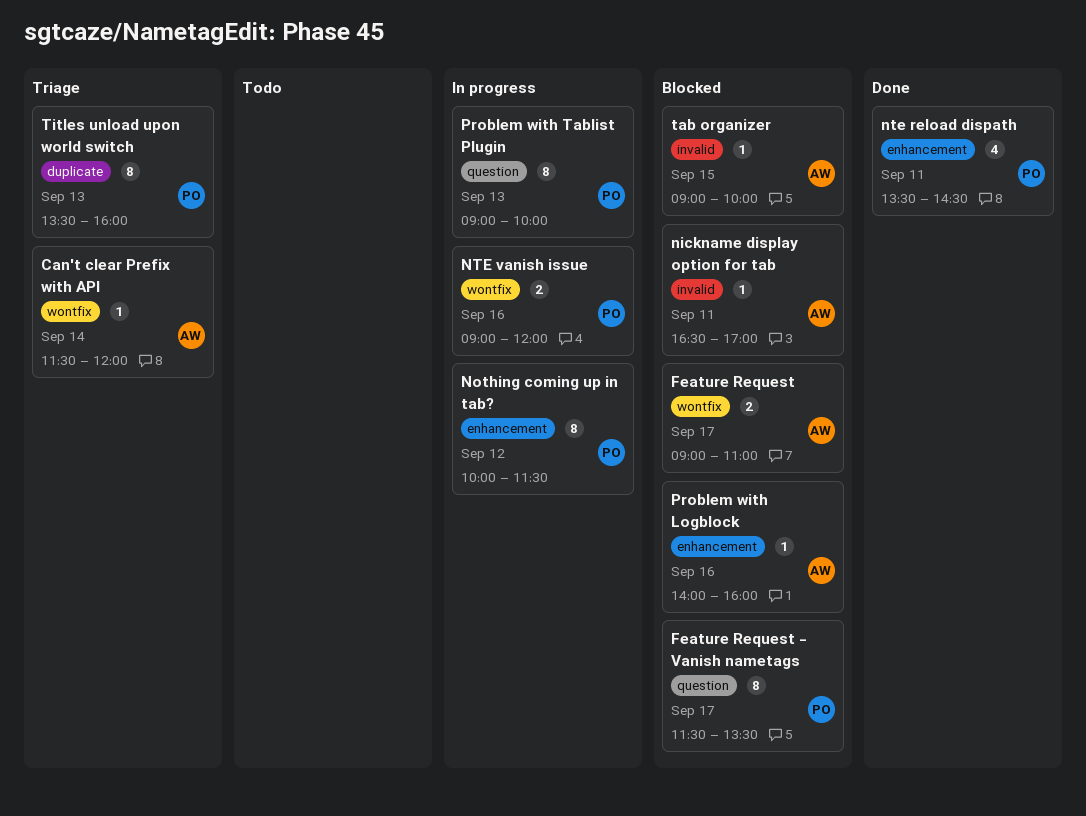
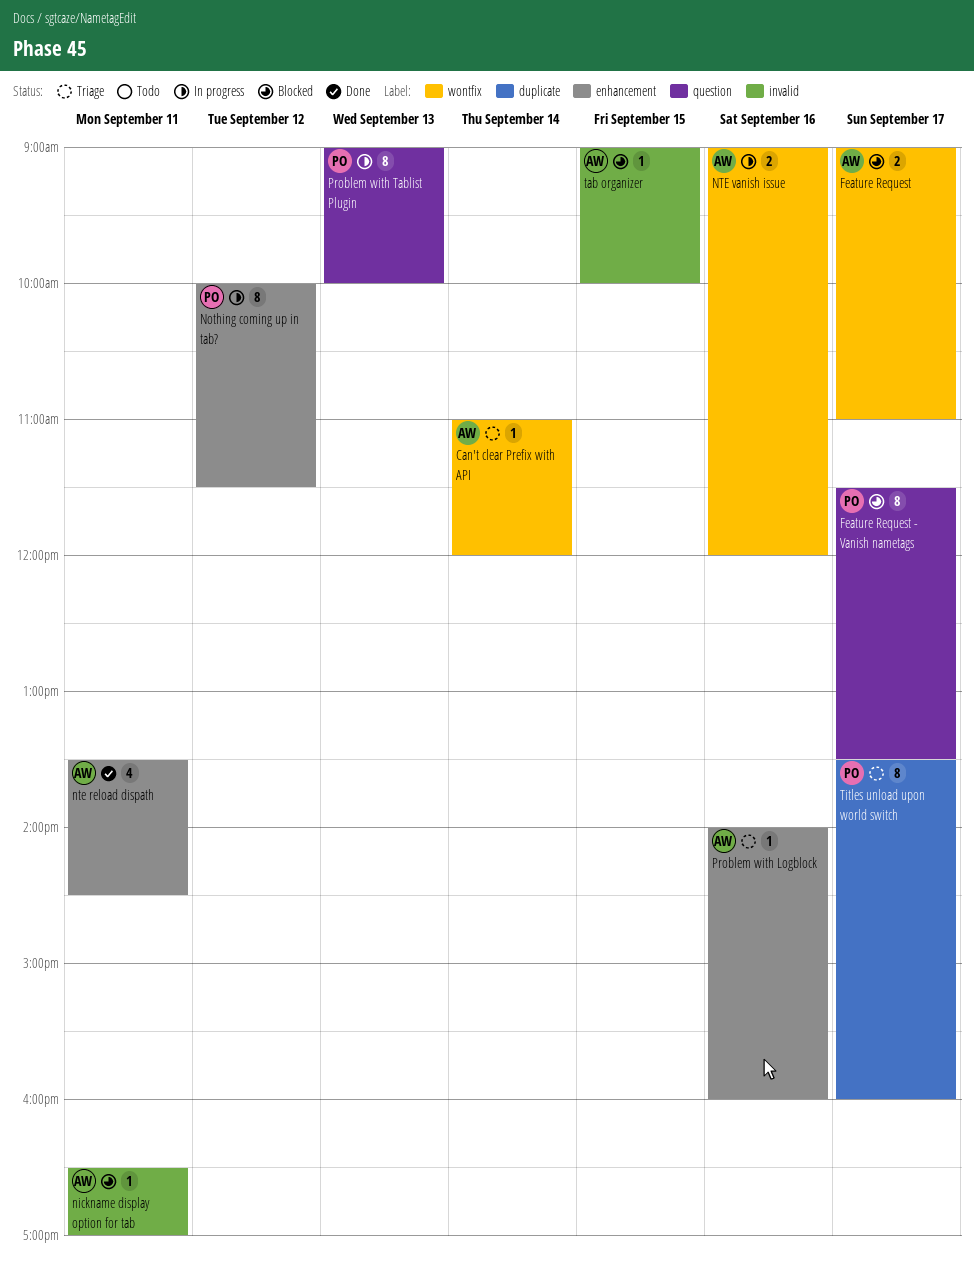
Can't clear Prefix with API, begins: 11:30 -> 11:00
nte reload dispath, owner: PO -> AW
NTE vanish issue, owner: PO -> AW
Problem with Logblock, status: Blocked -> Triage
Titles unload upon world switch, day: Sep 13 -> Sep 17

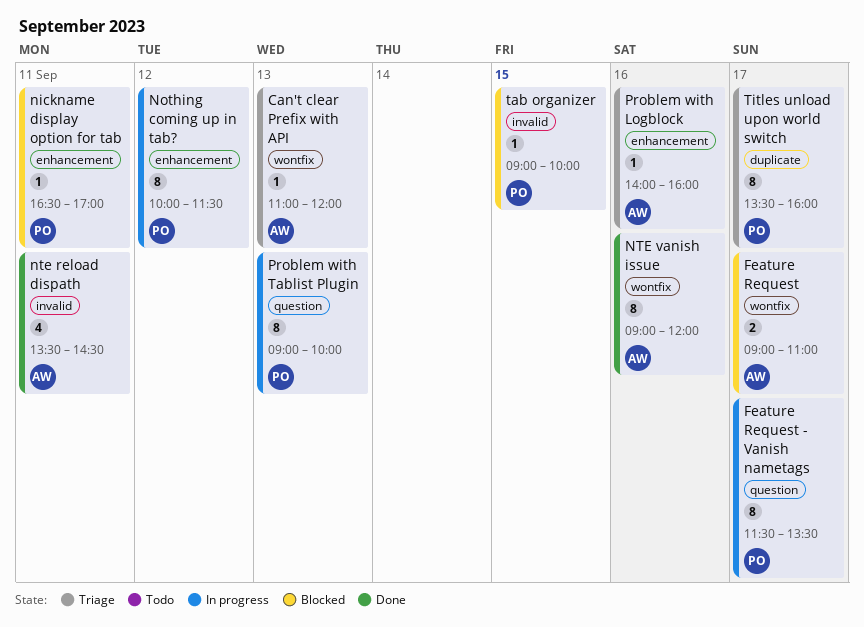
Can't clear Prefix with API, day: Sep 14 -> Sep 13
Feature Request - Vanish nametags, status: Blocked -> In progress
nickname display option for tab, owner: AW -> PO
nickname display option for tab, label: invalid -> enhancement
nte reload dispath, label: enhancement -> invalid
NTE vanish issue, status: In progress -> Done
NTE vanish issue, estimate: 2 -> 8
tab organizer, owner: AW -> PO

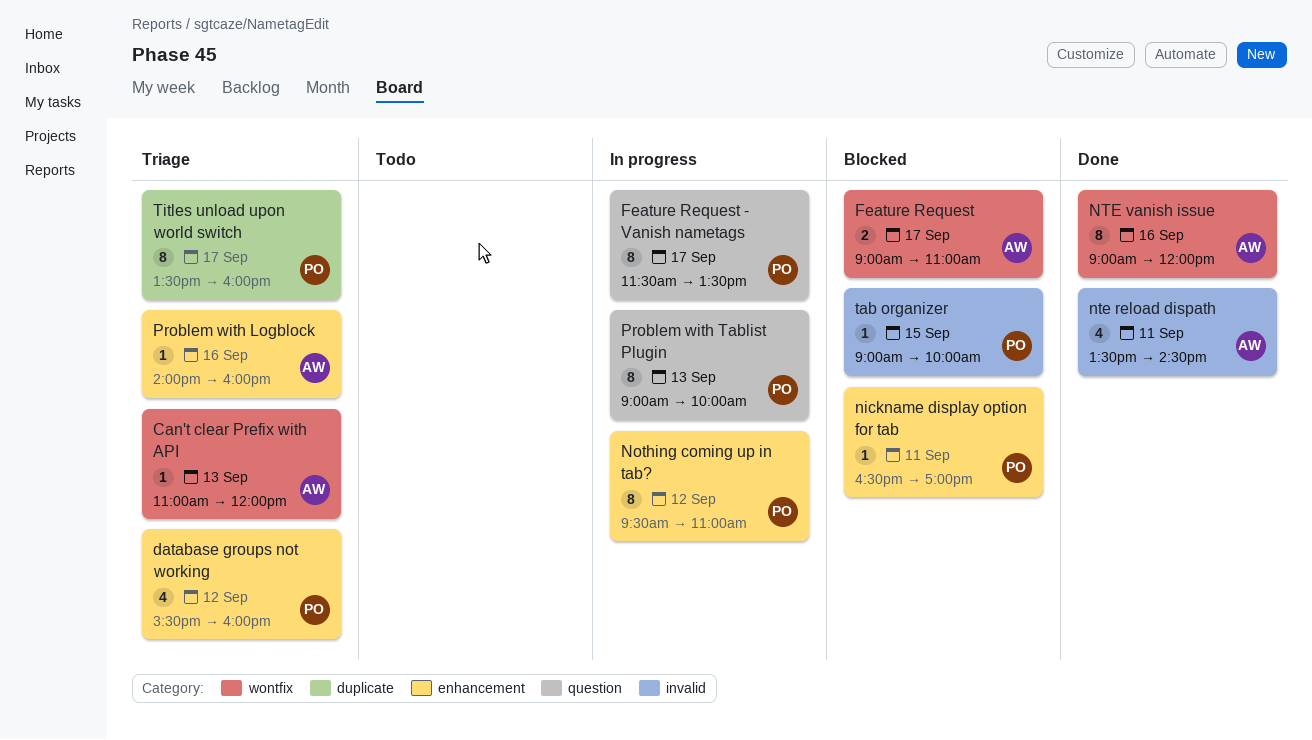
database groups not working: none -> present
Nothing coming up in tab?, begins: 10:00 -> 09:30
Nothing coming up in tab?, ends: 11:30 -> 11:00

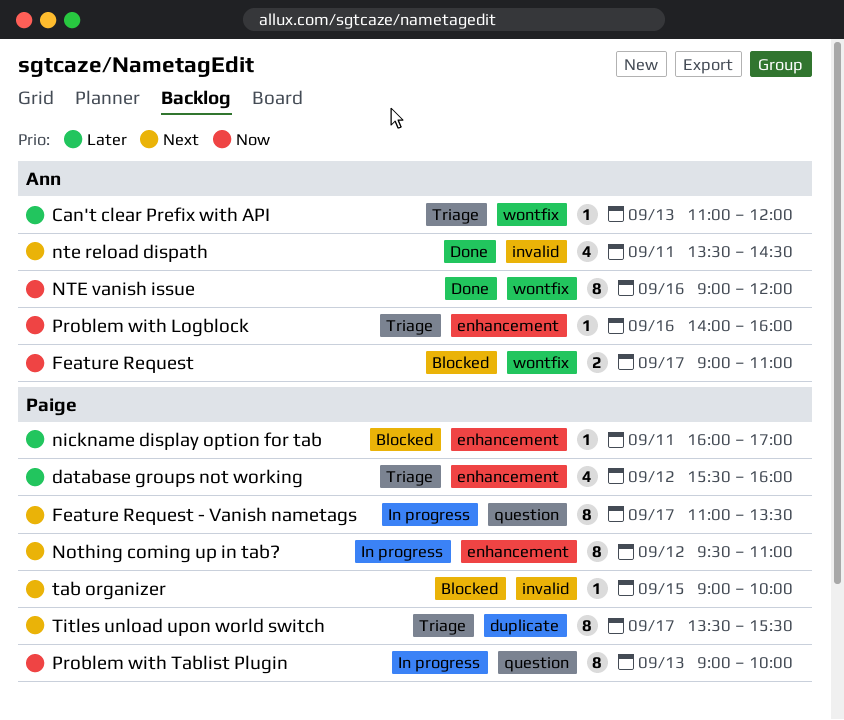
Feature Request - Vanish nametags, begins: 11:30 -> 11:00
nickname display option for tab, begins: 16:30 -> 16:00
Titles unload upon world switch, ends: 16:00 -> 15:30

